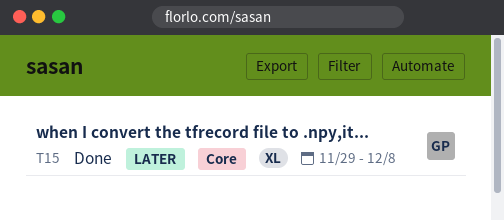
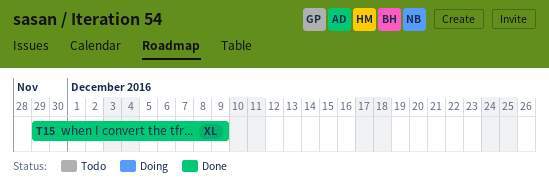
T15, due: Dec 8 -> Dec 9

